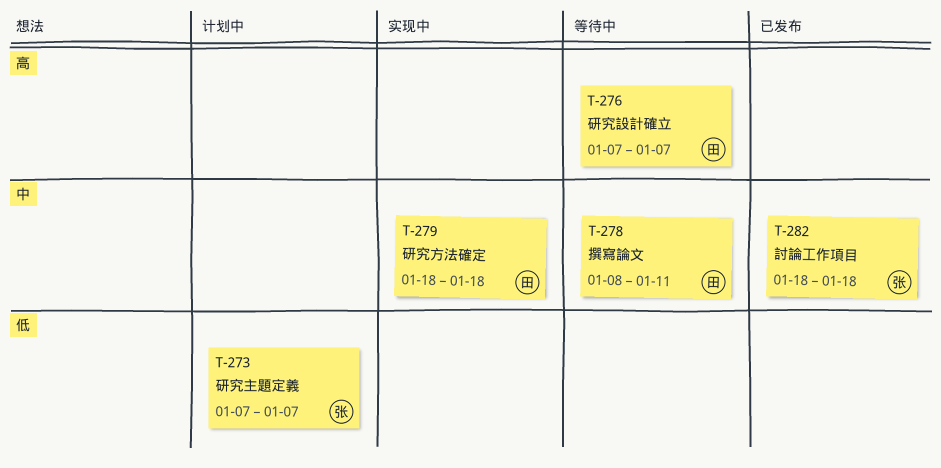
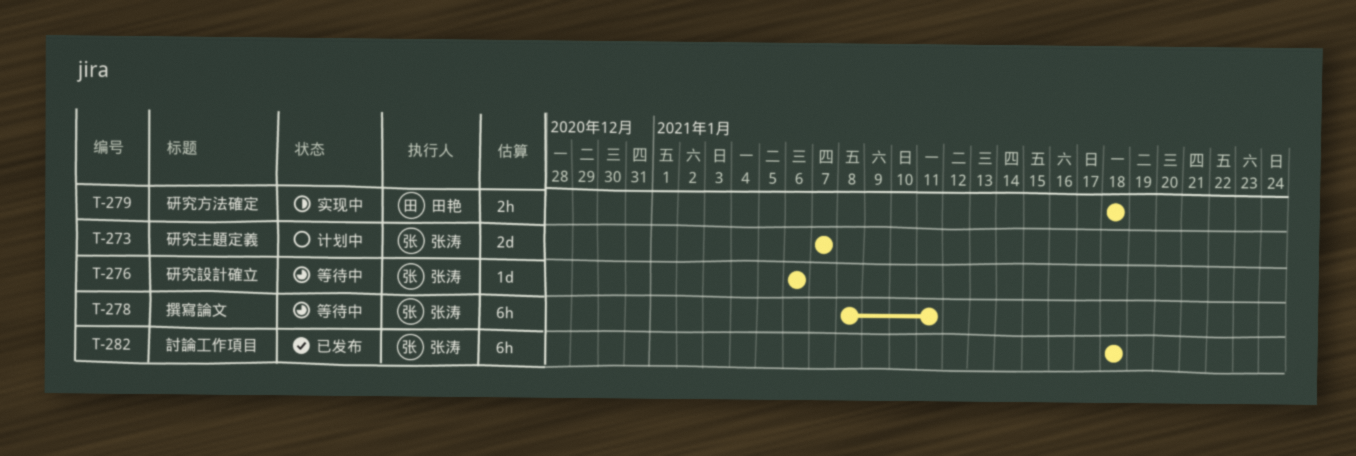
T-276, owner: 田艳 -> 张涛
T-276, start: Jan 7 -> Jan 6
T-276, due: Jan 7 -> Jan 6
T-278, owner: 田艳 -> 张涛

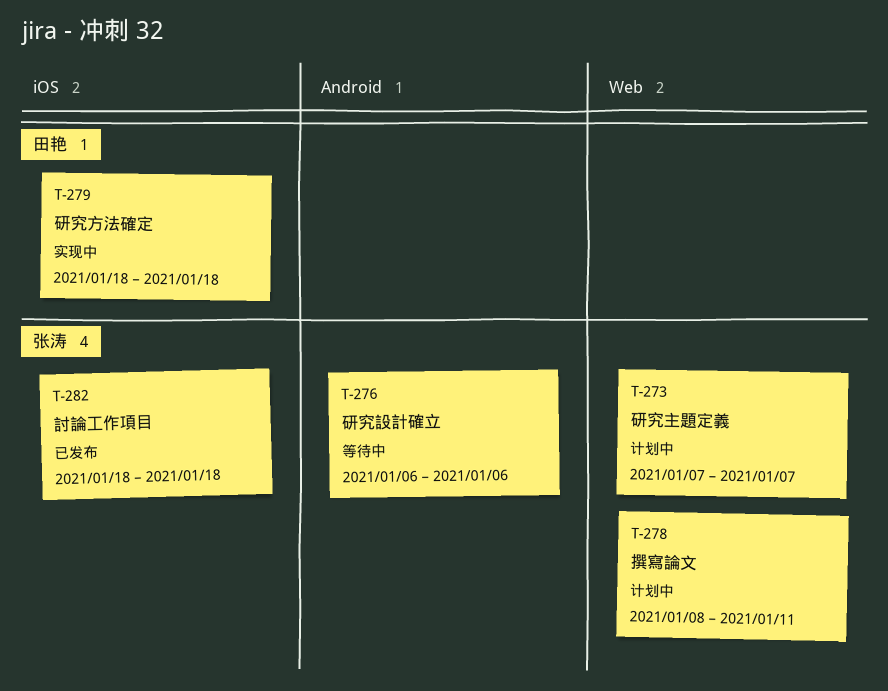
T-278, status: 等待中 -> 计划中

